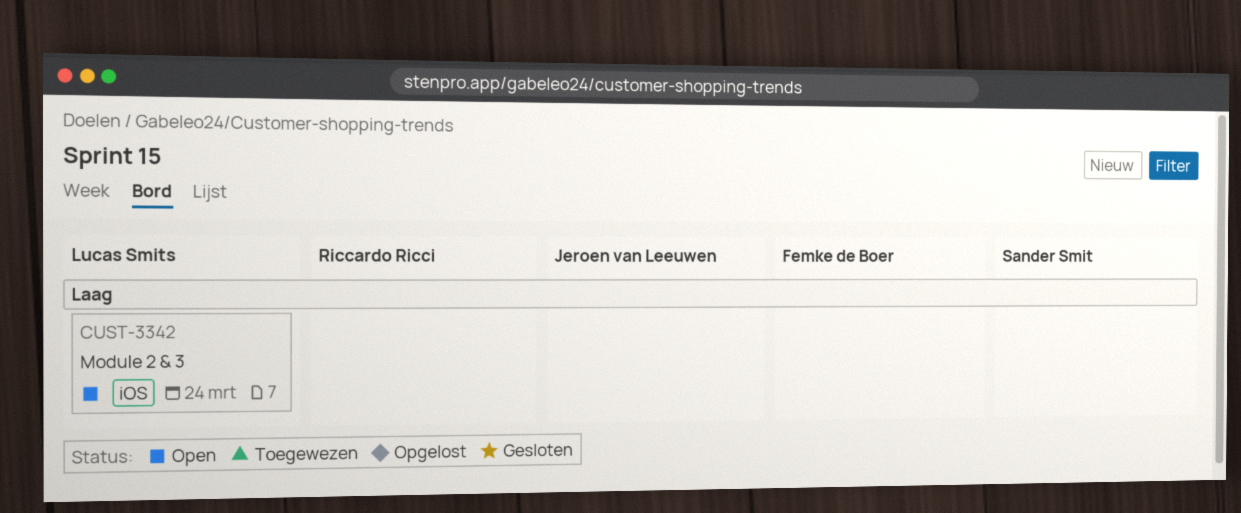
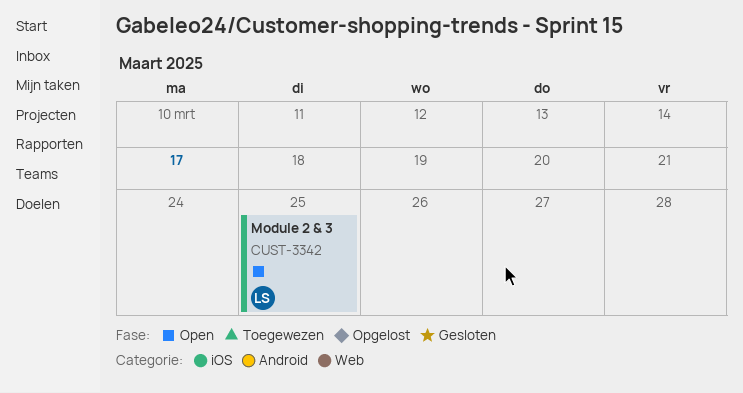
CUST-3342, due: Mar 24 -> Mar 25

